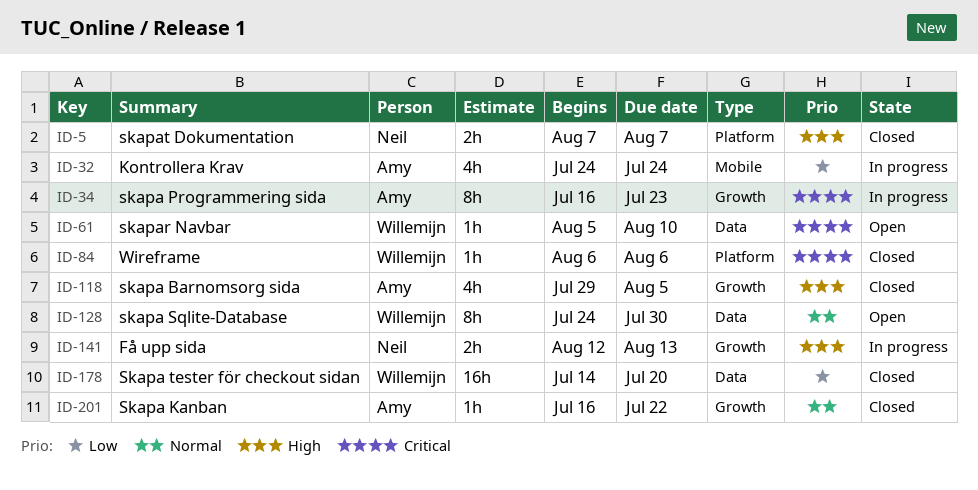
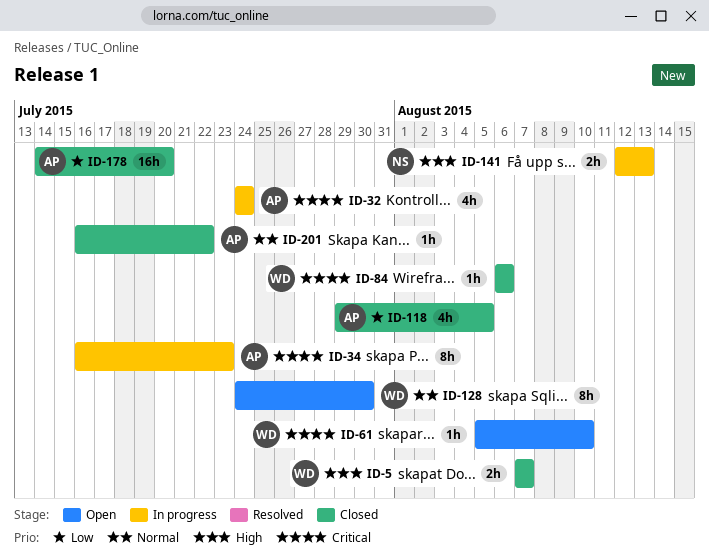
ID-5, owner: Neil -> Willemijn
ID-32, priority: Low -> Critical
ID-118, priority: High -> Low
ID-178, owner: Willemijn -> Amy

